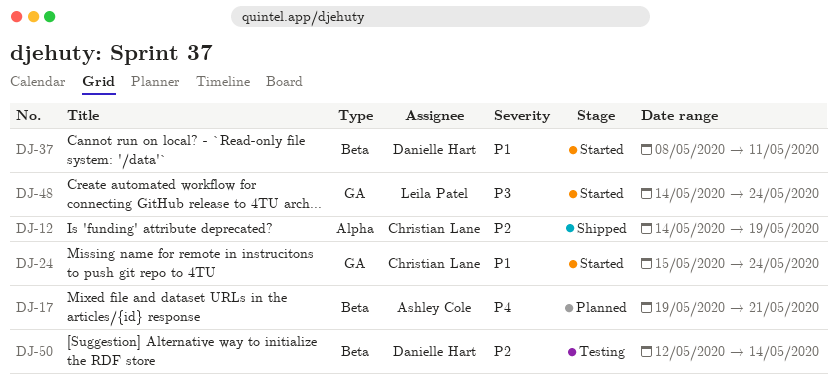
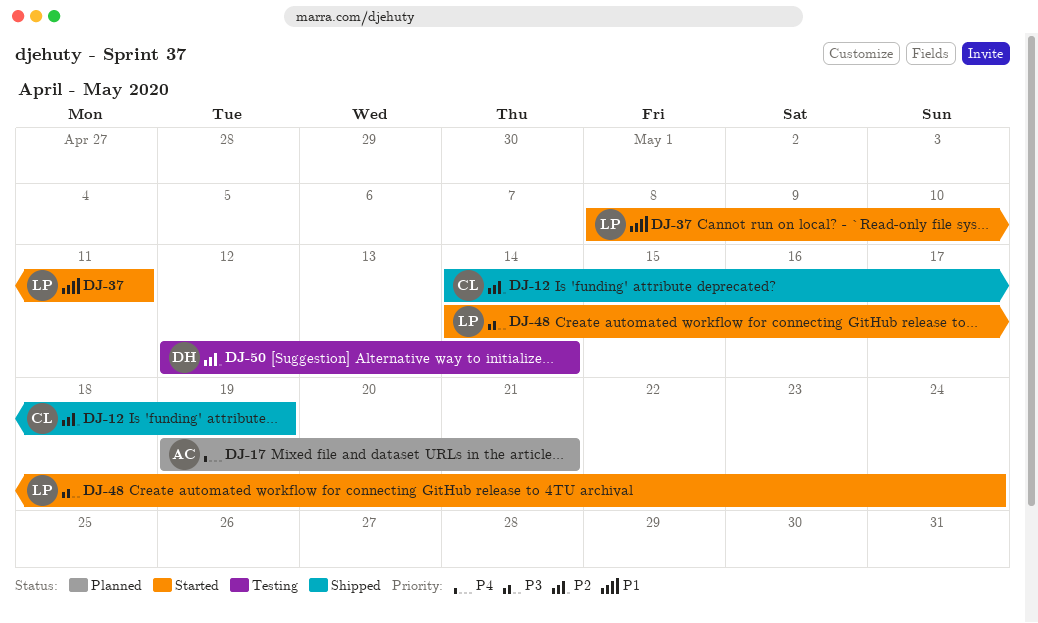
DJ-24: present -> none
DJ-37, owner: Danielle Hart -> Leila Patel

